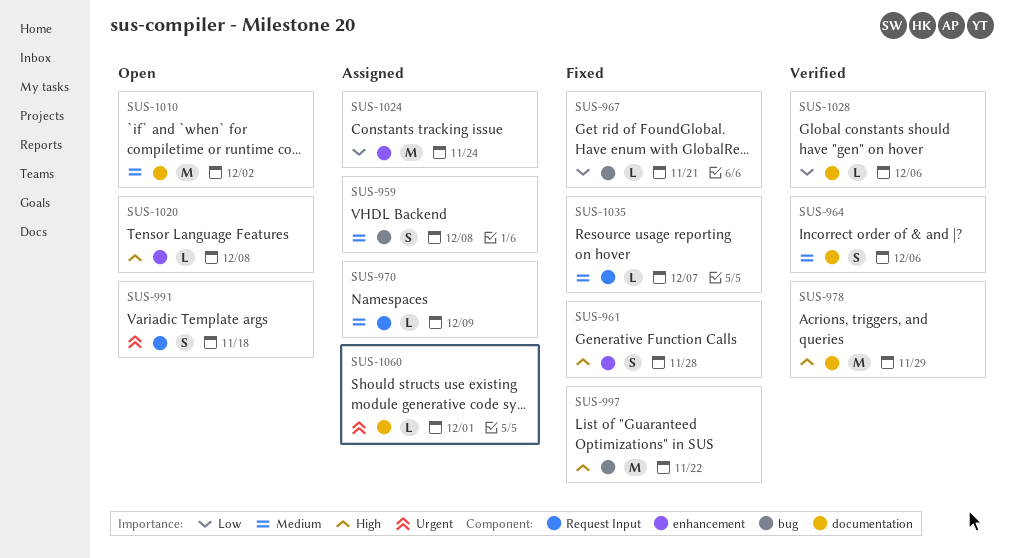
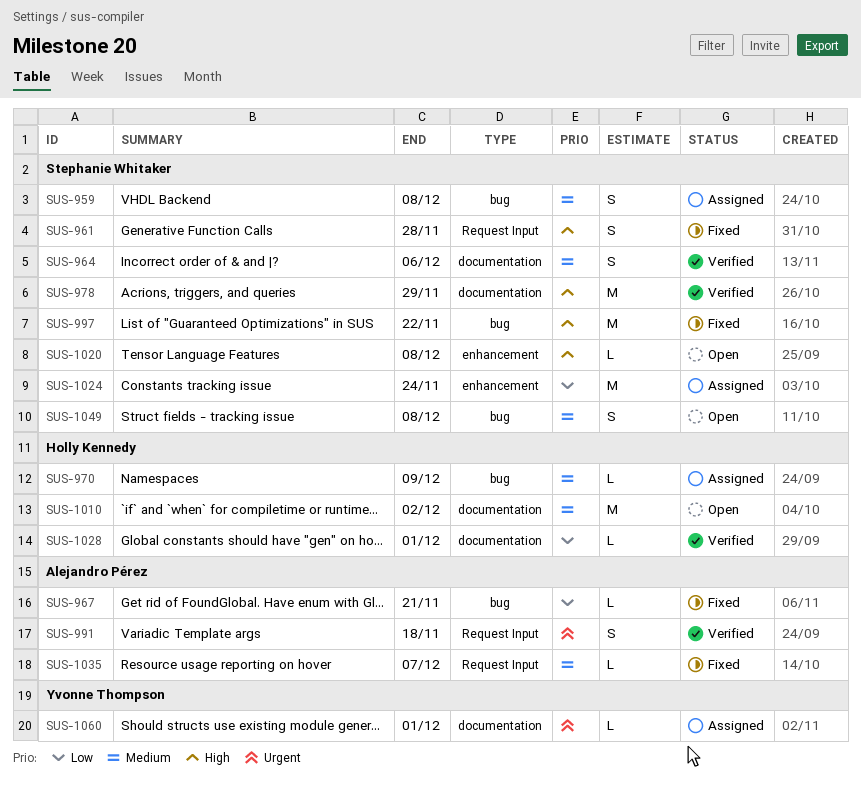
SUS-961, label: enhancement -> Request Input
SUS-970, label: Request Input -> bug
SUS-991, status: Open -> Verified
SUS-1028, due: Dec 6 -> Dec 1
SUS-1049: none -> present

